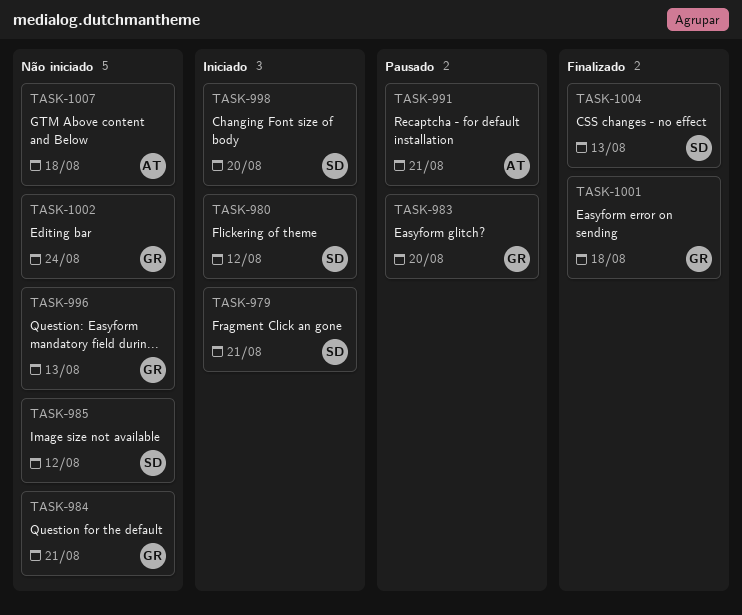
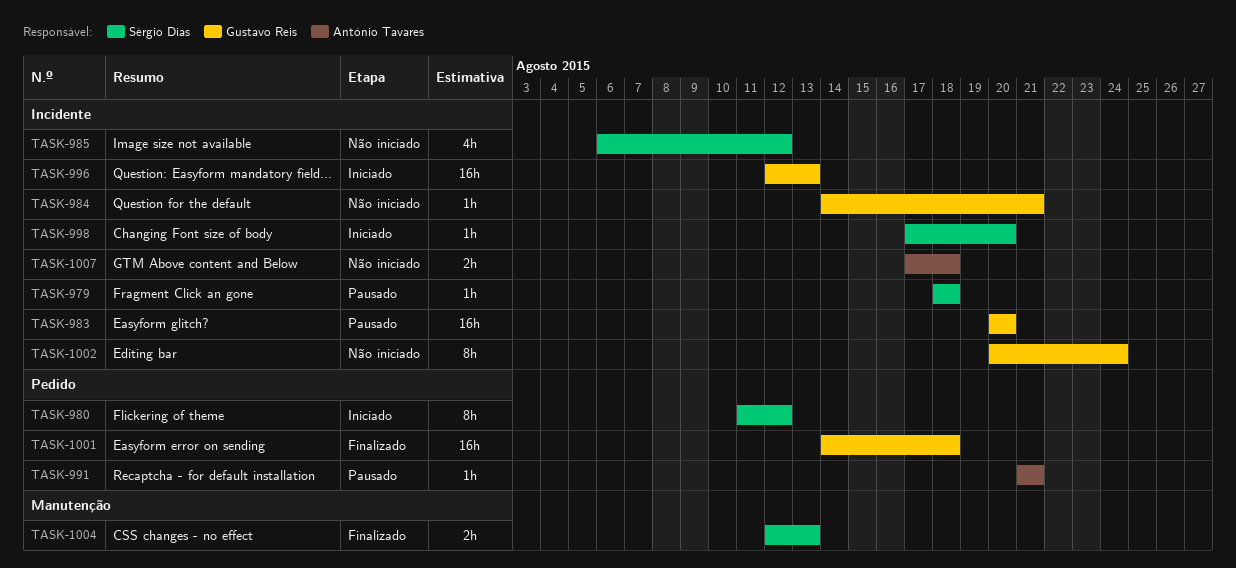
TASK-979, status: Iniciado -> Pausado
TASK-979, due: Aug 21 -> Aug 18
TASK-996, status: Não iniciado -> Iniciado

